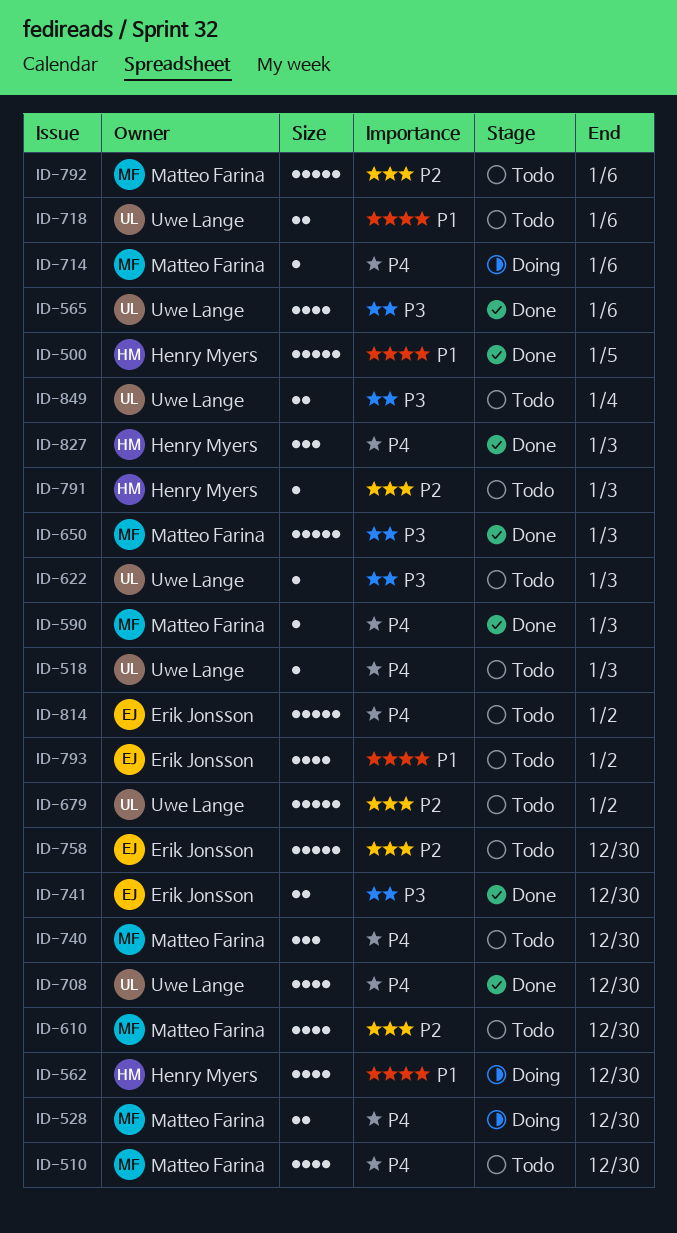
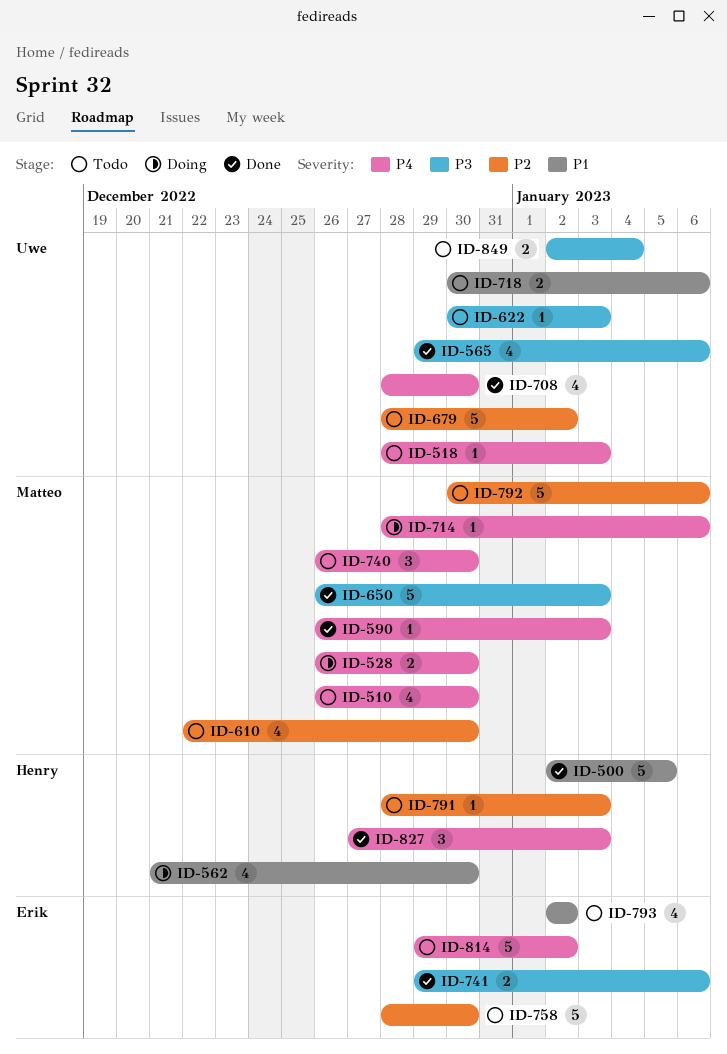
ID-741, due: Dec 30 -> Jan 6

